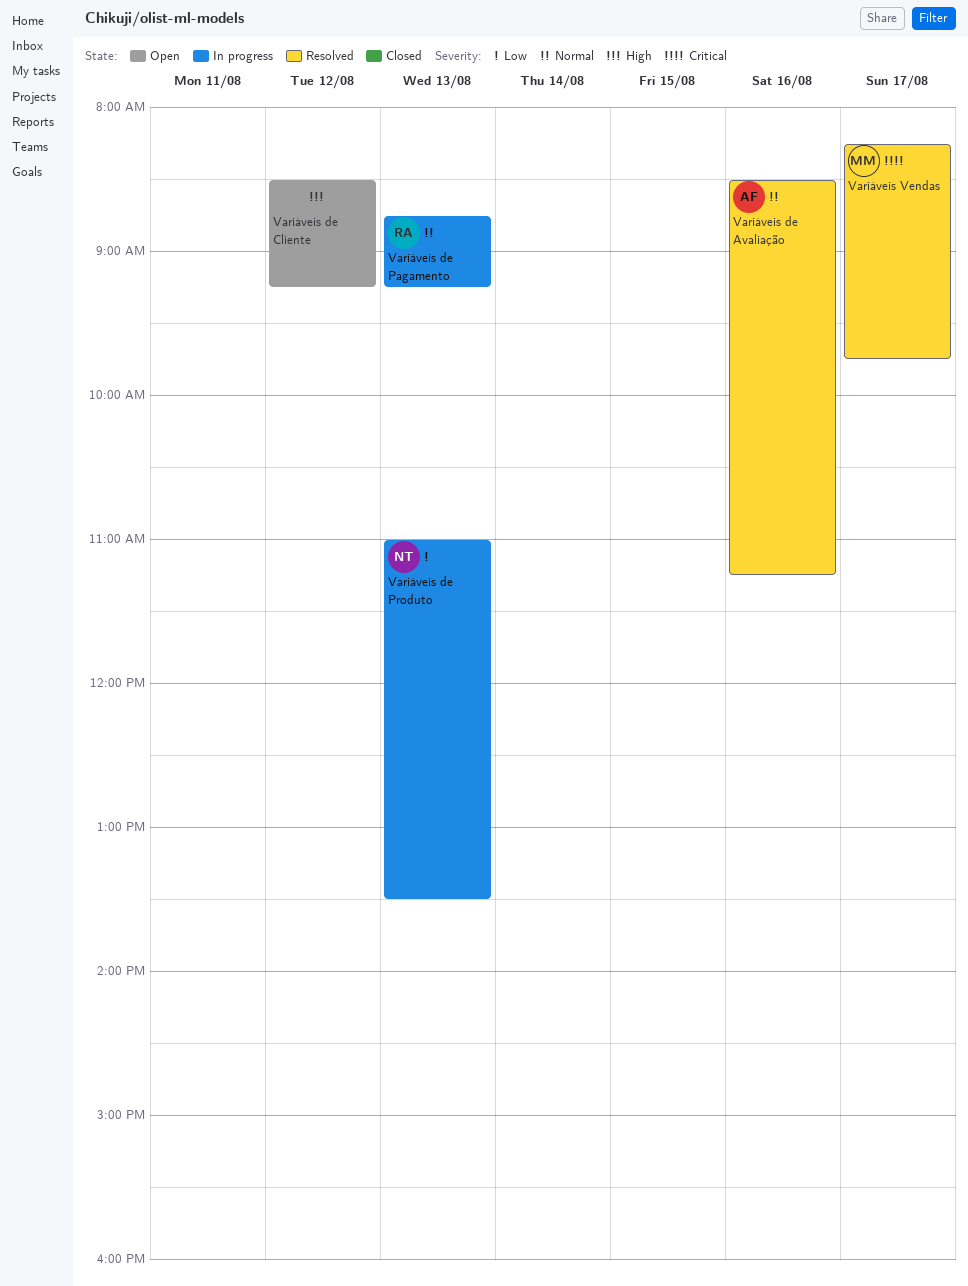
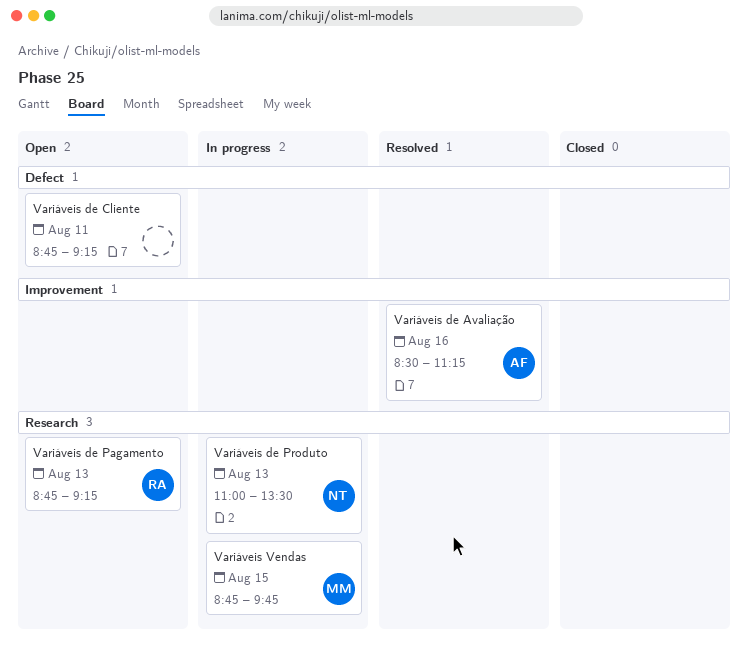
Variáveis de Cliente, day: Aug 12 -> Aug 11
Variáveis de Cliente, begins: 08:30 -> 08:45
Variáveis de Pagamento, status: In progress -> Open
Variáveis Vendas, status: Resolved -> In progress
Variáveis Vendas, day: Aug 17 -> Aug 15
Variáveis Vendas, begins: 08:15 -> 08:45

